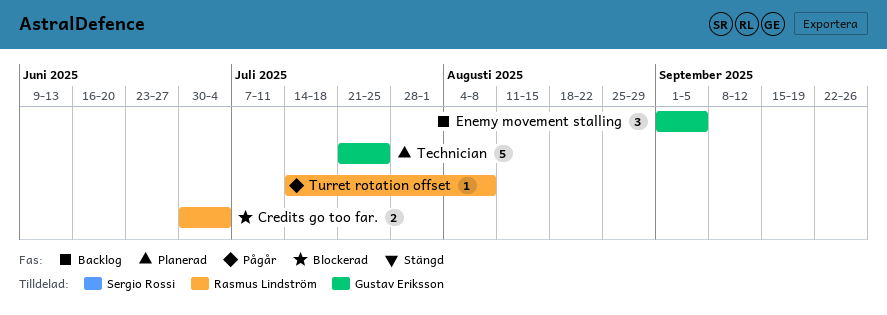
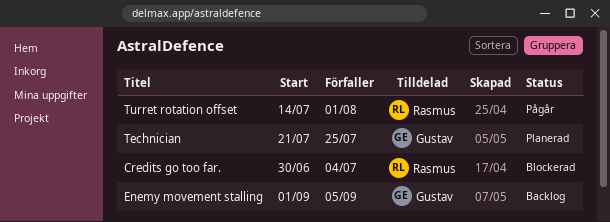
Turret rotation offset, due: Aug 8 -> Aug 1

